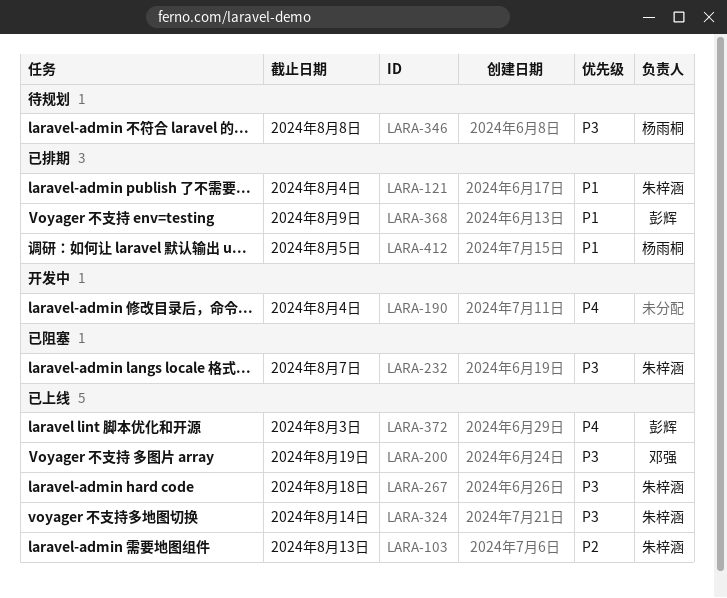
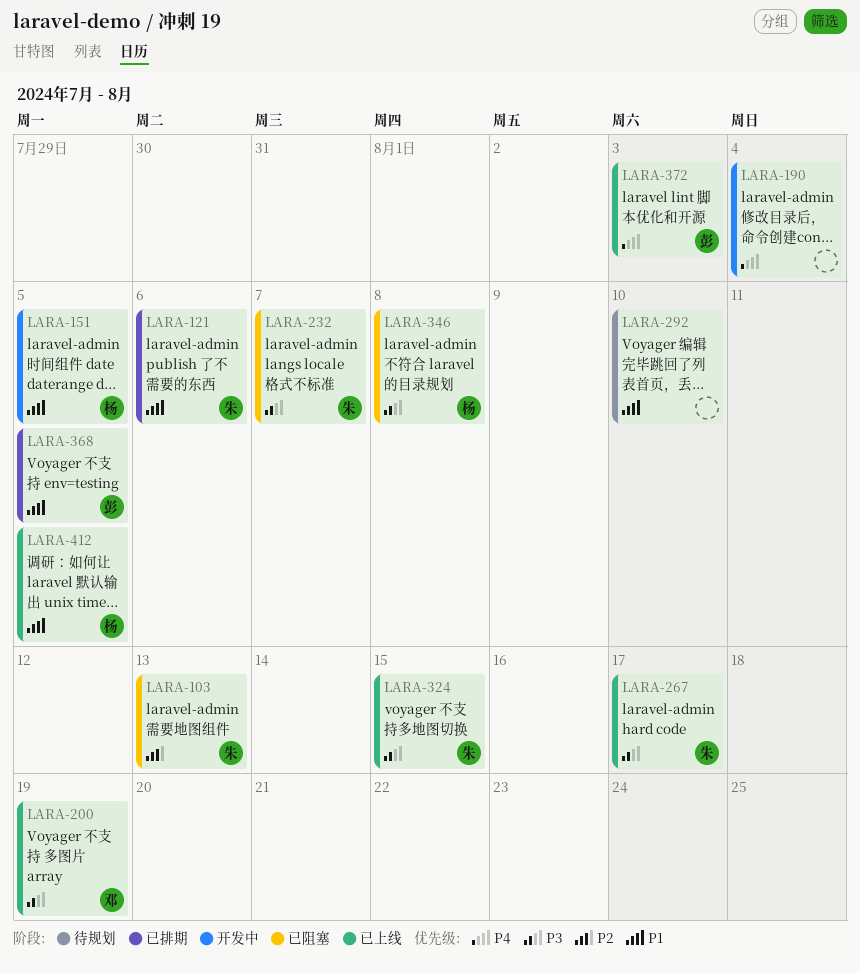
LARA-103, status: 已上线 -> 已阻塞
LARA-121, due: Aug 4 -> Aug 6
LARA-151: none -> present
LARA-267, due: Aug 18 -> Aug 17
LARA-292: none -> present
LARA-324, due: Aug 14 -> Aug 15
LARA-346, status: 待规划 -> 已阻塞
LARA-368, due: Aug 9 -> Aug 5
LARA-412, status: 已排期 -> 已上线

